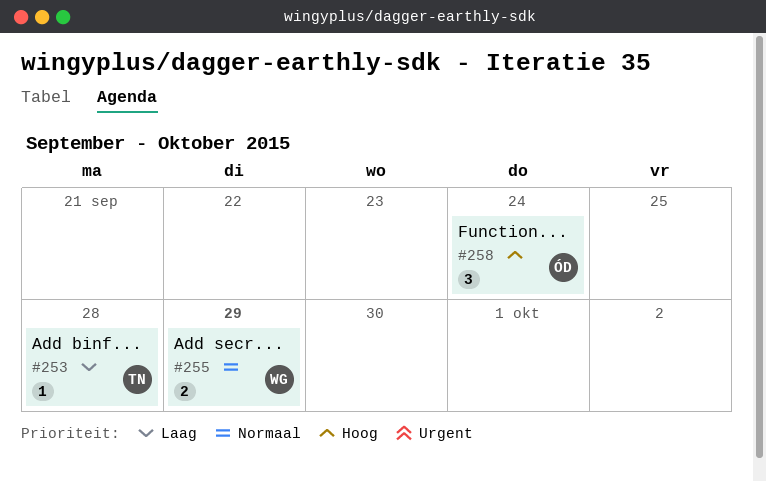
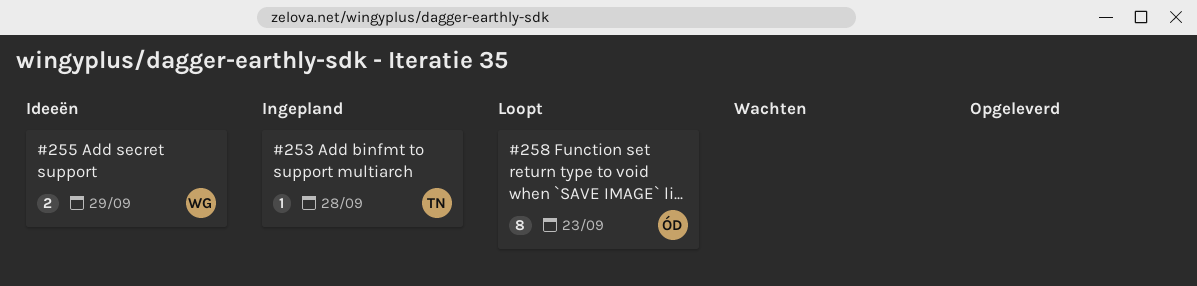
#258, estimate: 3 -> 8
#258, due: Sep 24 -> Sep 23

